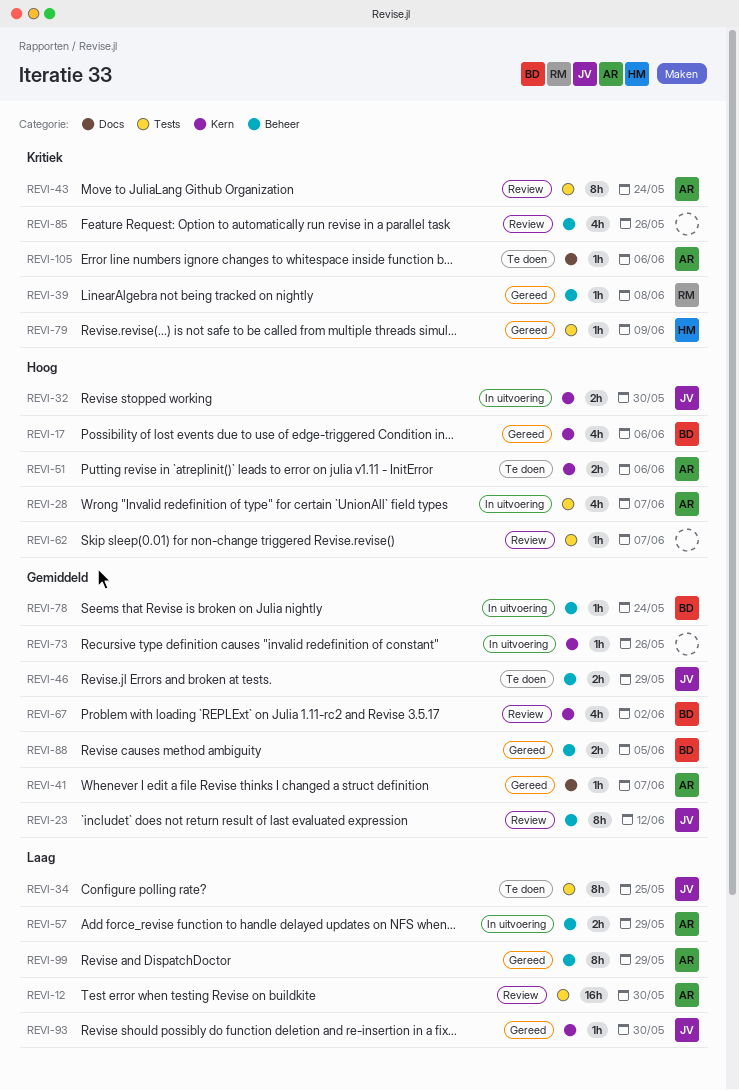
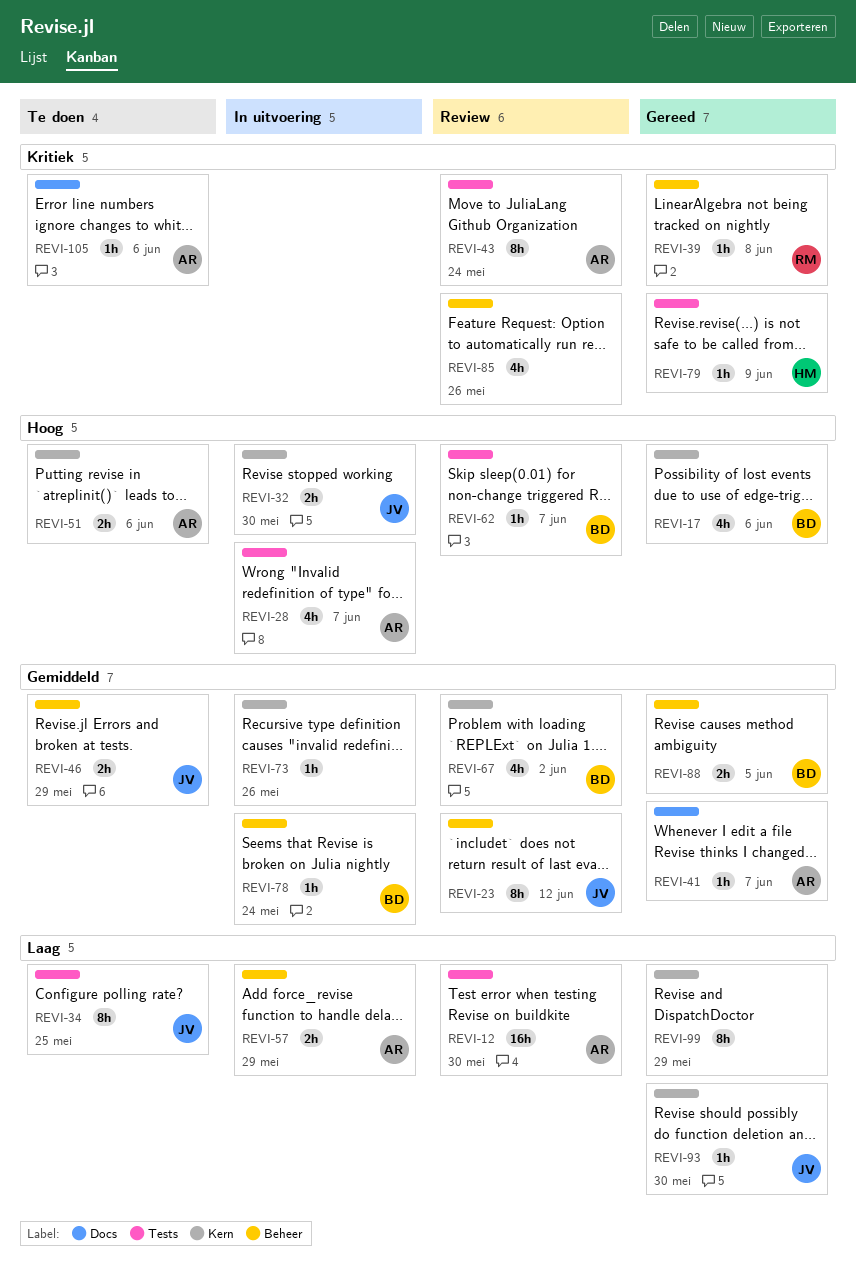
REVI-62, owner: none -> BD
REVI-99, owner: AR -> none
REVI-99, label: Beheer -> Kern

